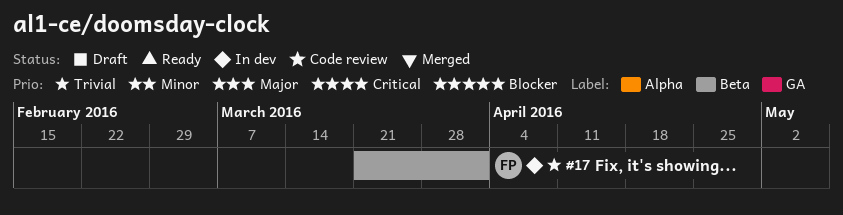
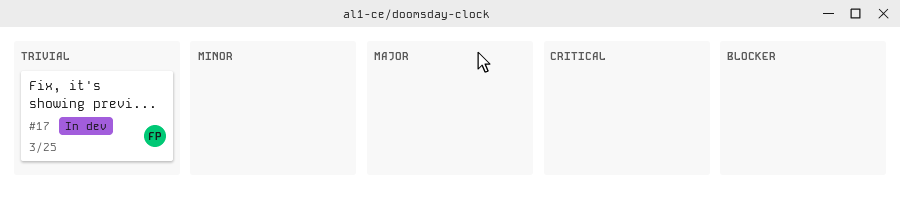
#17, due: Apr 1 -> Mar 25

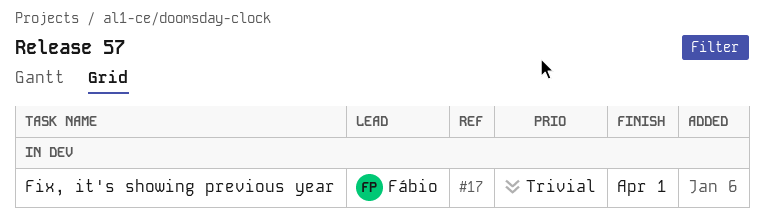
#17, due: Mar 25 -> Apr 1

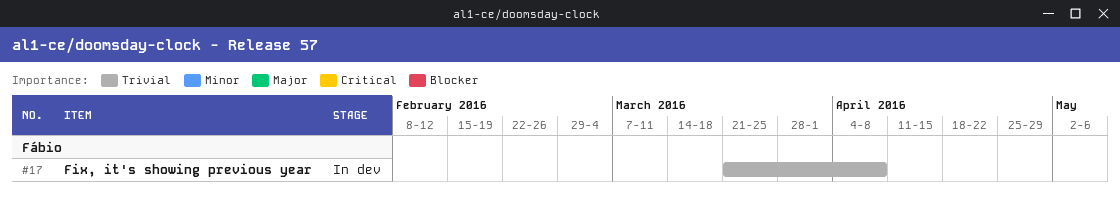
#17, due: Apr 1 -> Apr 8

